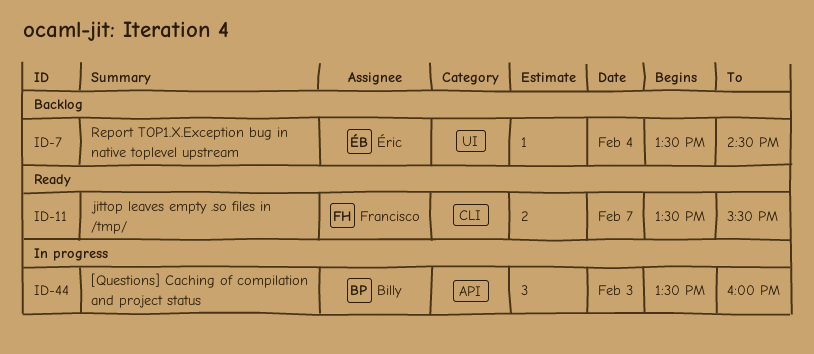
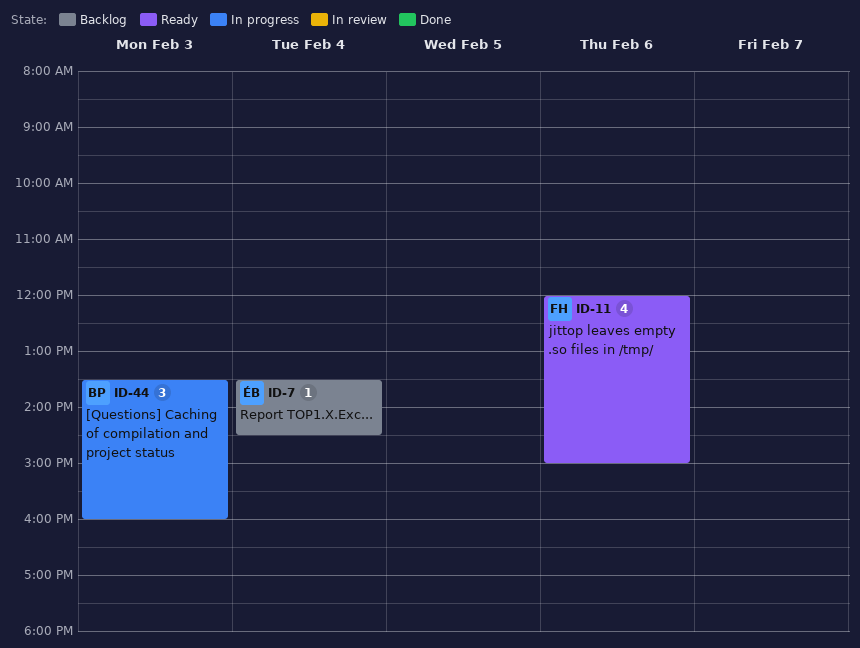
ID-11, estimate: 2 -> 4
ID-11, day: Feb 7 -> Feb 6
ID-11, begins: 13:30 -> 12:00
ID-11, ends: 15:30 -> 15:00

